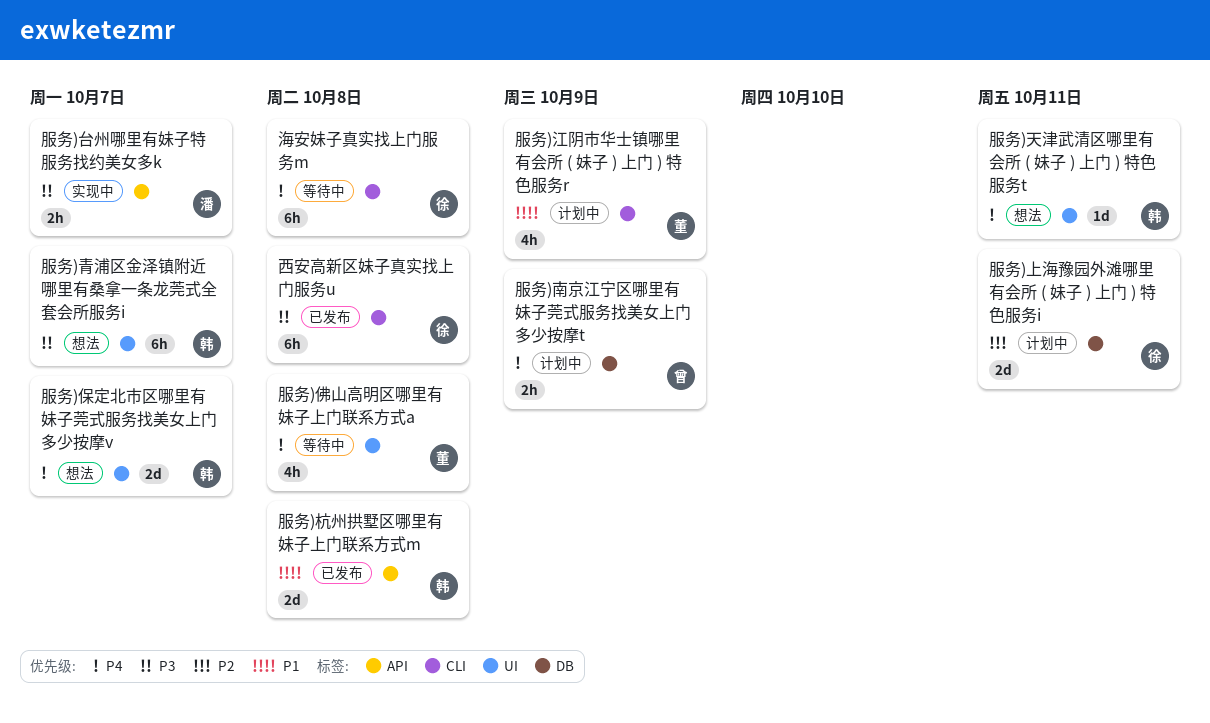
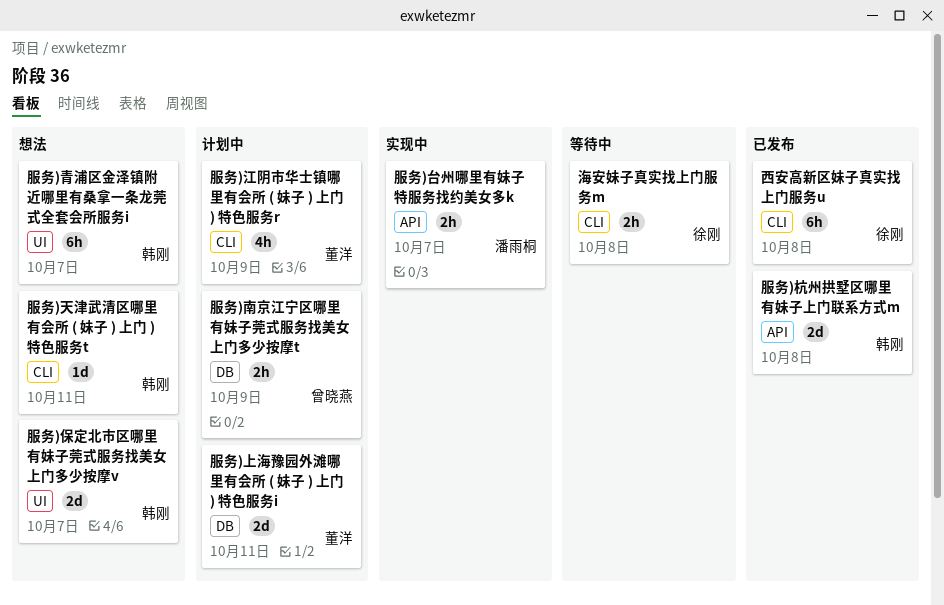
服务)上海豫园外滩哪里有会所 ( 妹子 ) 上门 ) 特色服务i, owner: 徐刚 -> 董洋
服务)佛山高明区哪里有妹子上门联系方式a: present -> none
服务)天津武清区哪里有会所 ( 妹子 ) 上门 ) 特色服务t, label: UI -> CLI
海安妹子真实找上门服务m, estimate: 6h -> 2h

